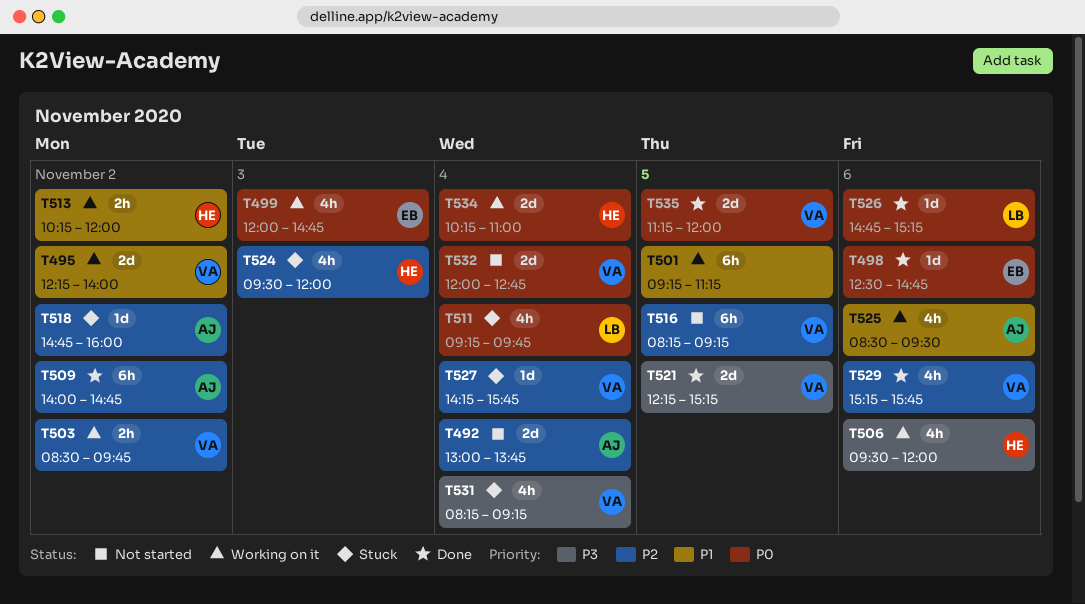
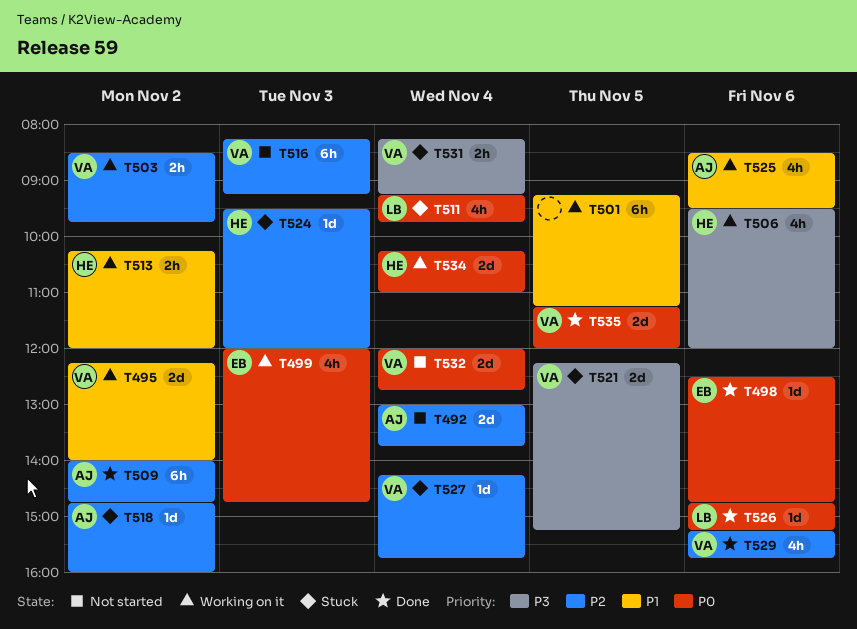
T516, day: Nov 5 -> Nov 3
T521, status: Done -> Stuck
T524, estimate: 4h -> 1d
T531, estimate: 4h -> 2h

